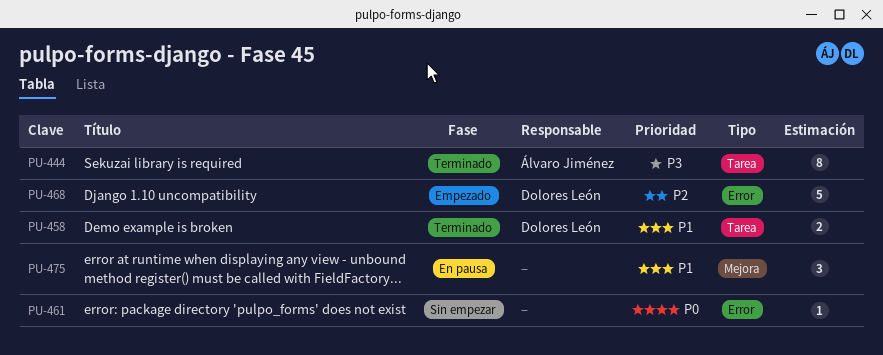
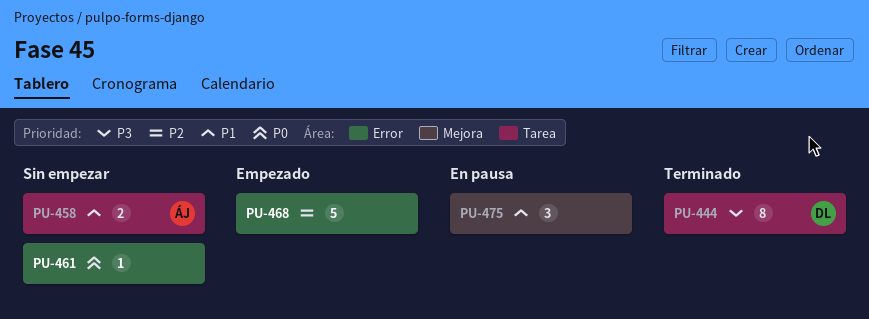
PU-444, owner: Álvaro Jiménez -> Dolores León
PU-458, status: Terminado -> Sin empezar
PU-458, owner: Dolores León -> Álvaro Jiménez
PU-468, owner: Dolores León -> none

